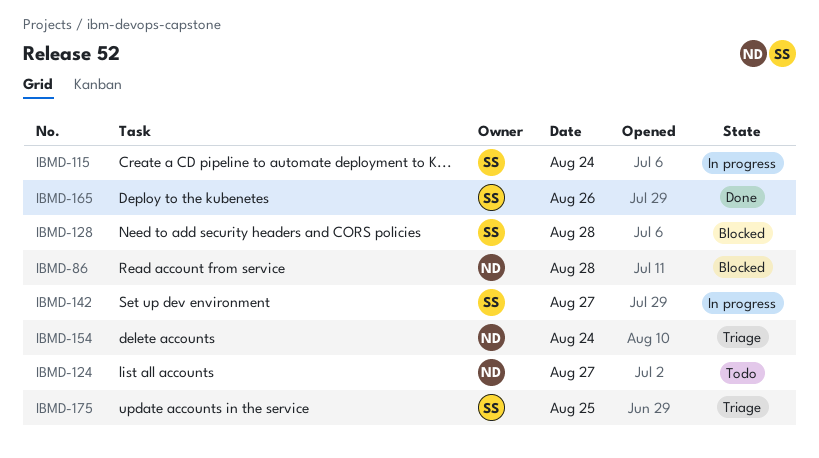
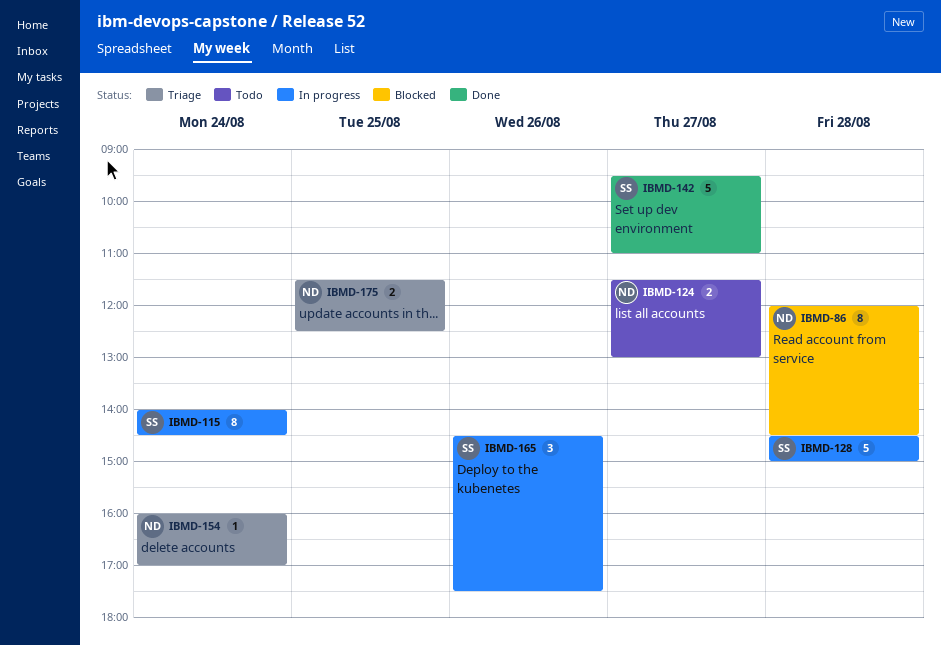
IBMD-128, status: Blocked -> In progress
IBMD-142, status: In progress -> Done
IBMD-165, status: Done -> In progress
IBMD-175, owner: SS -> ND

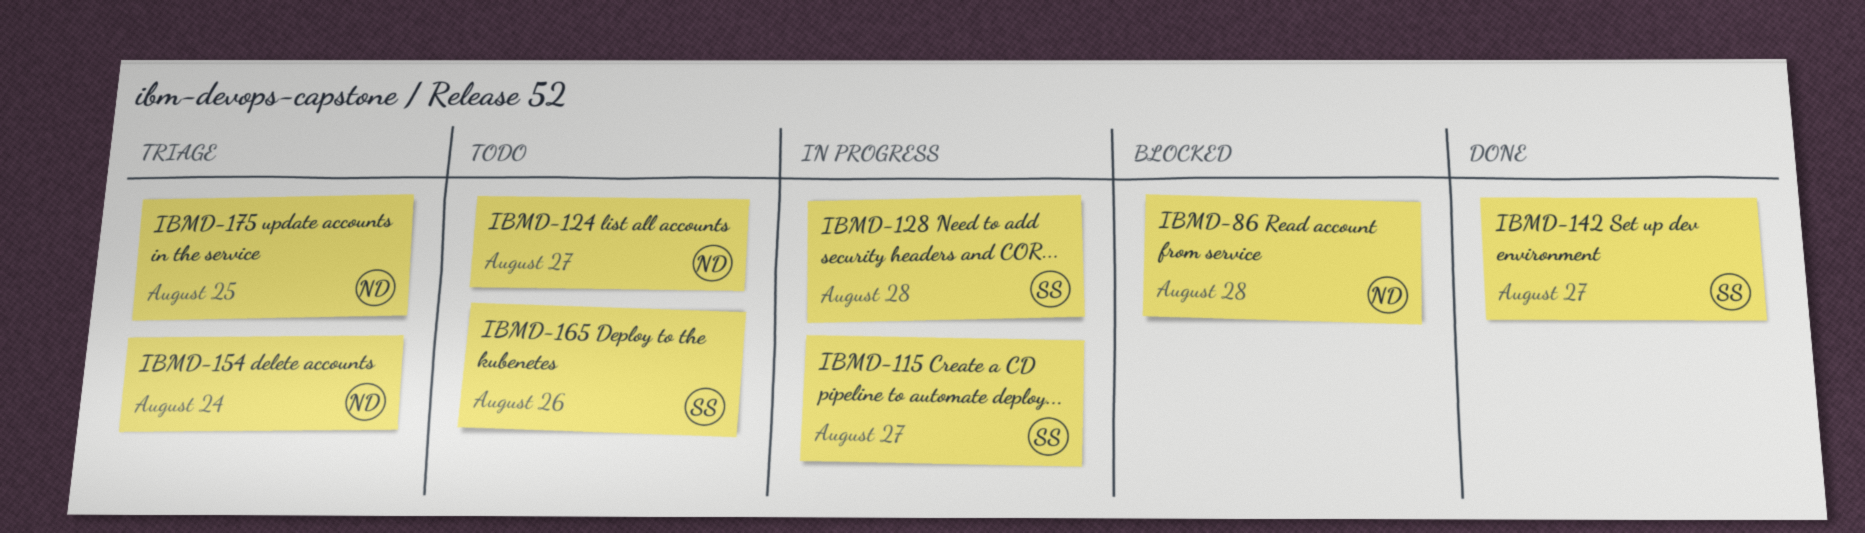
IBMD-115, day: Aug 24 -> Aug 27
IBMD-165, status: In progress -> Todo

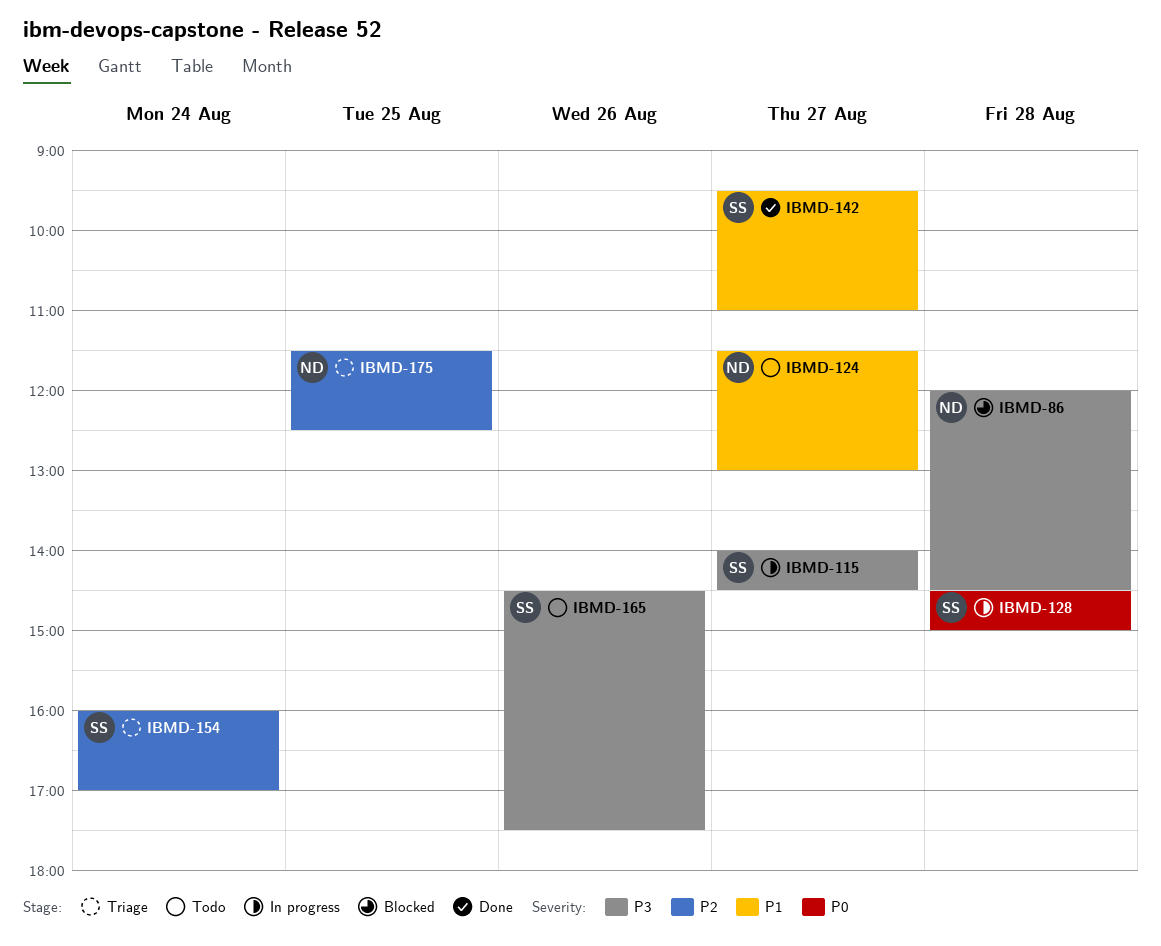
IBMD-154, owner: ND -> SS

